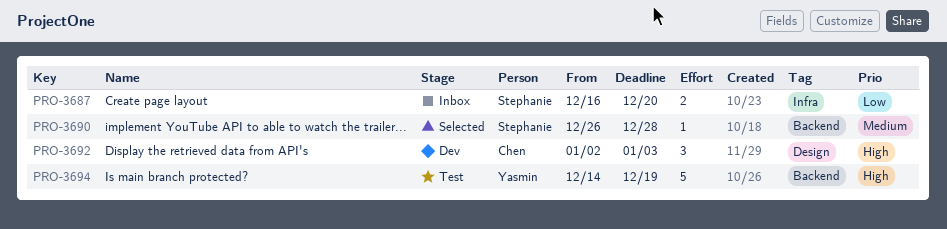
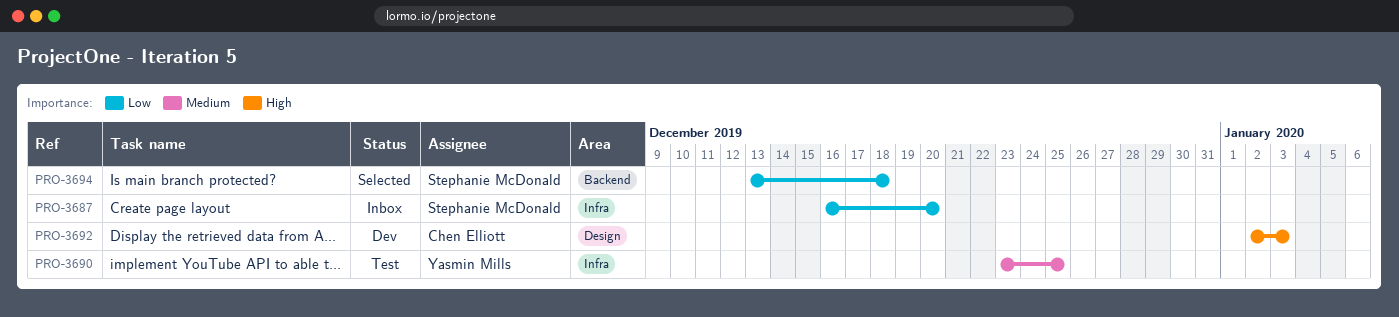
PRO-3690, status: Selected -> Test
PRO-3690, owner: Stephanie McDonald -> Yasmin Mills
PRO-3690, label: Backend -> Infra
PRO-3690, start: Dec 26 -> Dec 23
PRO-3690, due: Dec 28 -> Dec 25
PRO-3694, status: Test -> Selected
PRO-3694, owner: Yasmin Mills -> Stephanie McDonald
PRO-3694, priority: High -> Low
PRO-3694, start: Dec 14 -> Dec 13
PRO-3694, due: Dec 19 -> Dec 18

